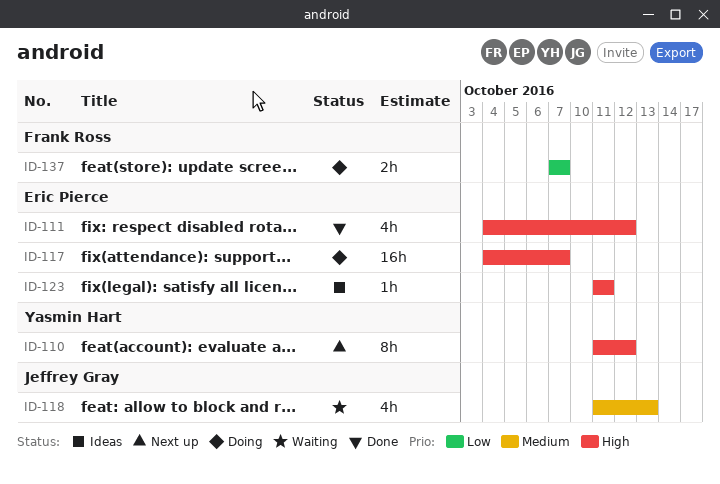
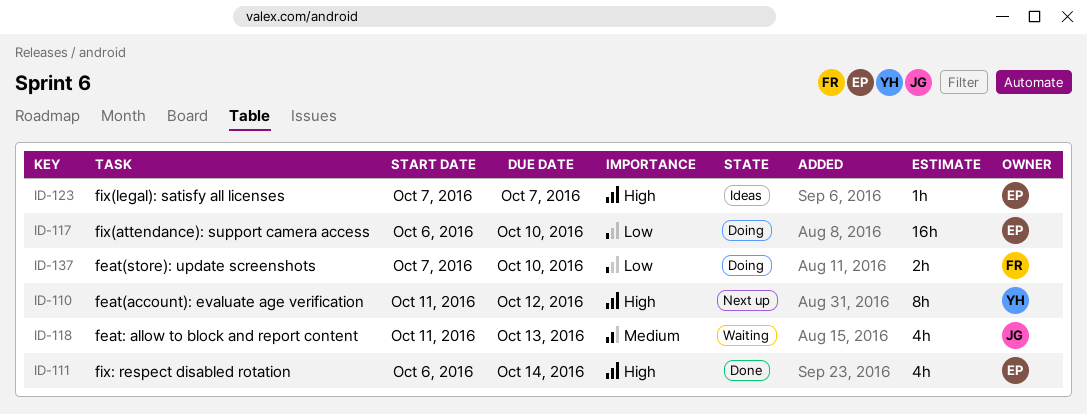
ID-111, start: Oct 4 -> Oct 6
ID-111, due: Oct 12 -> Oct 14
ID-117, priority: High -> Low
ID-117, start: Oct 4 -> Oct 6
ID-117, due: Oct 7 -> Oct 10
ID-123, start: Oct 11 -> Oct 7
ID-123, due: Oct 11 -> Oct 7
ID-137, due: Oct 7 -> Oct 10

